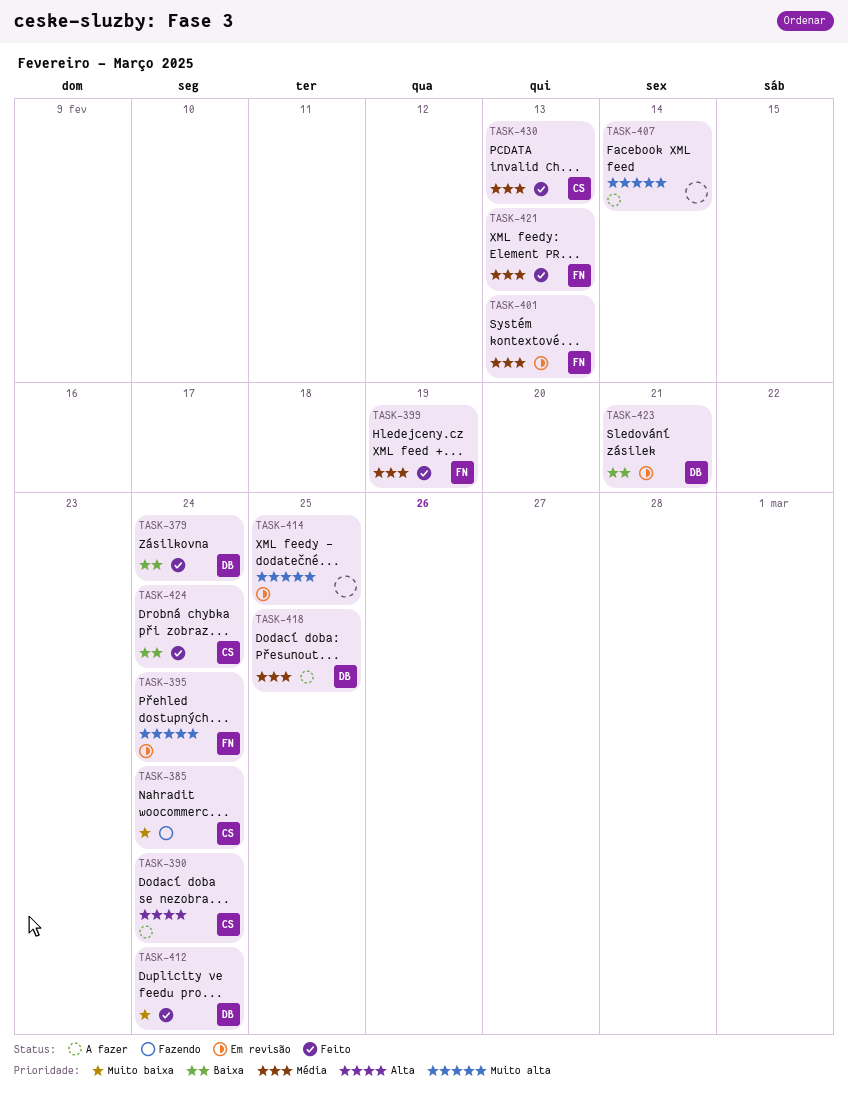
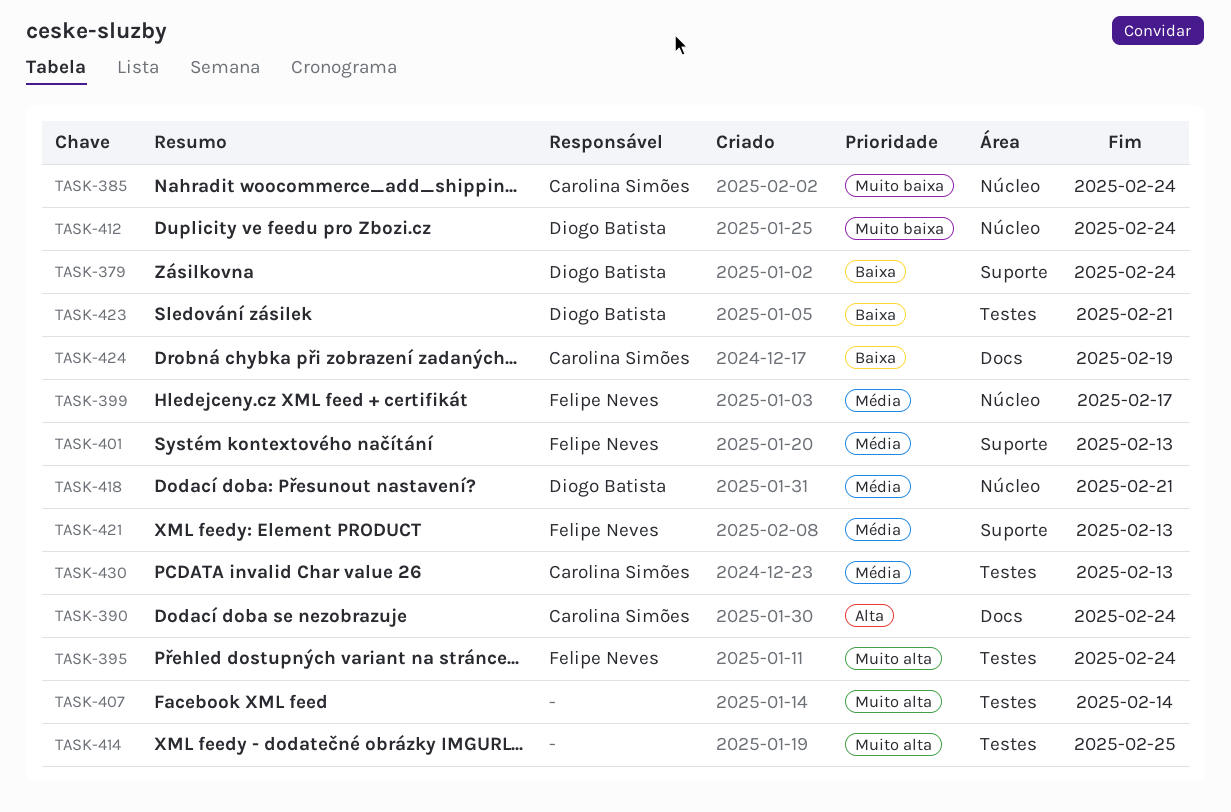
TASK-399, due: Feb 19 -> Feb 17
TASK-418, due: Feb 25 -> Feb 21
TASK-424, due: Feb 24 -> Feb 19

